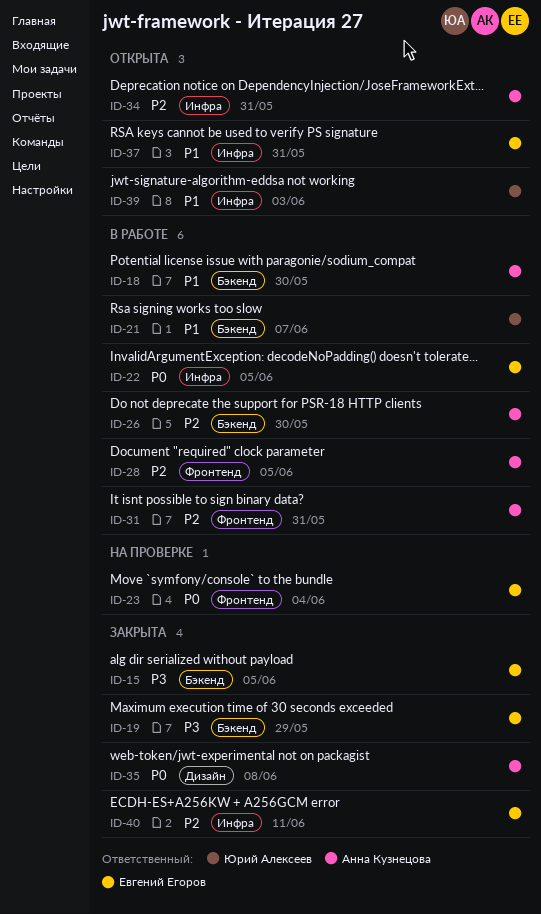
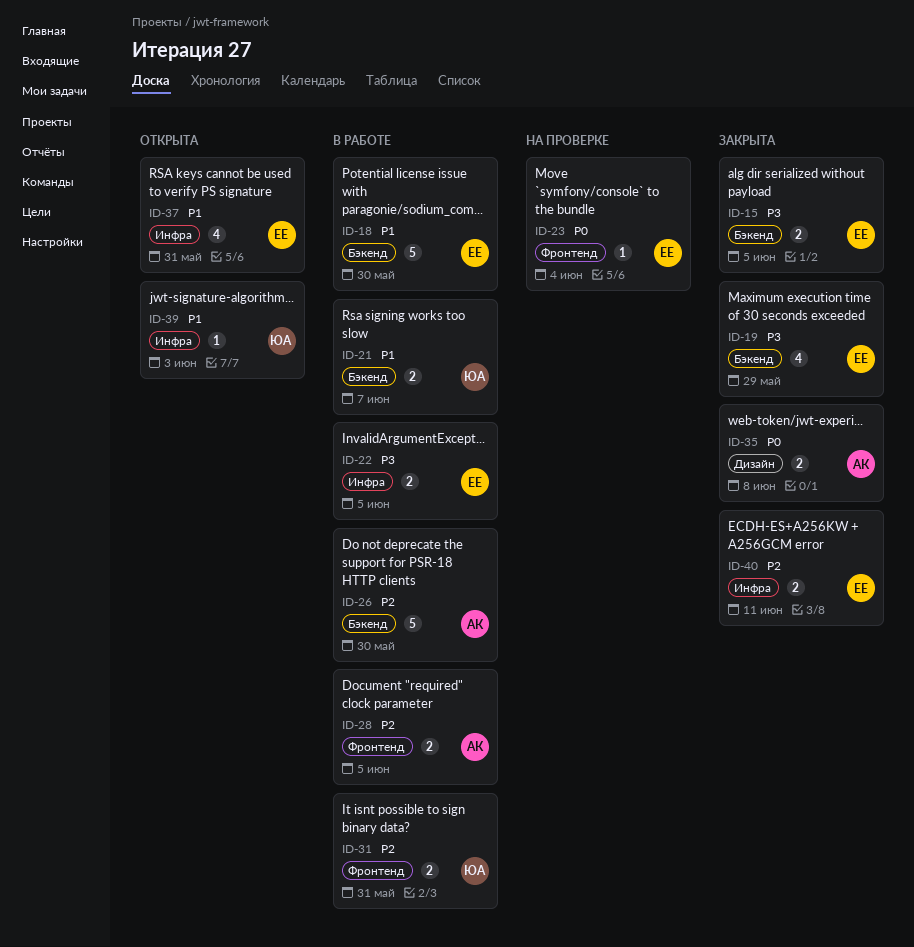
ID-18, owner: Анна Кузнецова -> Евгений Егоров
ID-22, priority: P0 -> P3
ID-31, owner: Анна Кузнецова -> Юрий Алексеев
ID-34: present -> none

